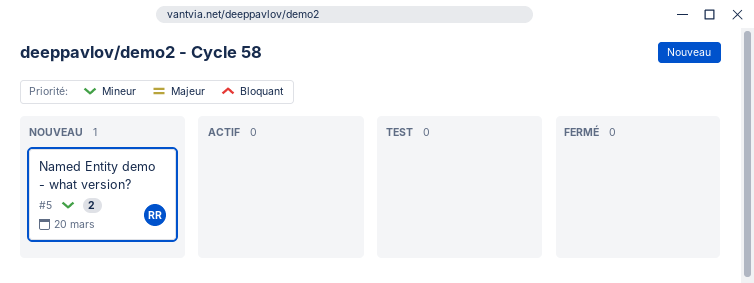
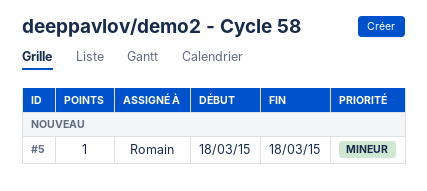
#5, estimate: 2 -> 1
#5, due: Mar 20 -> Mar 18

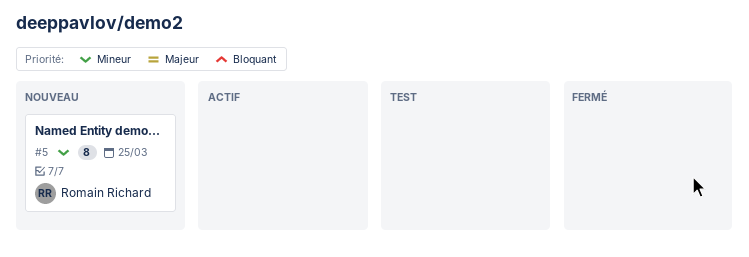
#5, estimate: 1 -> 8
#5, due: Mar 18 -> Mar 25

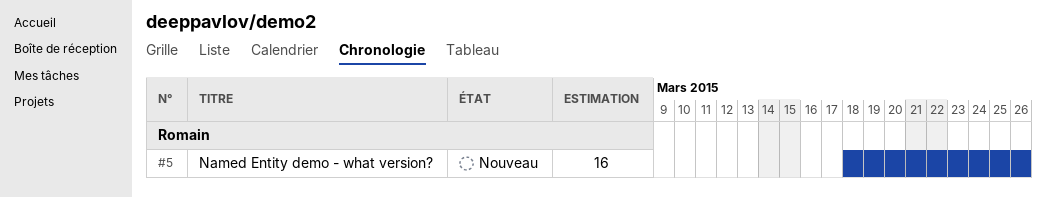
#5, estimate: 8 -> 16
#5, due: Mar 25 -> Mar 26

